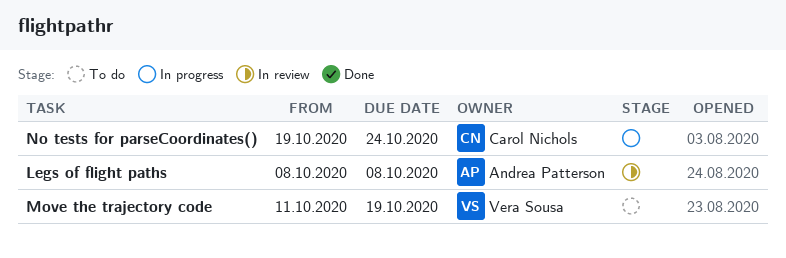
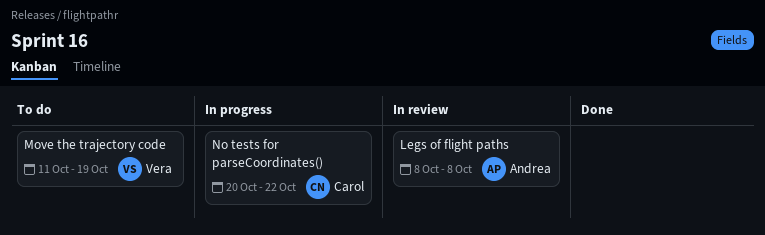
No tests for parseCoordinates(), start: Oct 19 -> Oct 20
No tests for parseCoordinates(), due: Oct 24 -> Oct 22

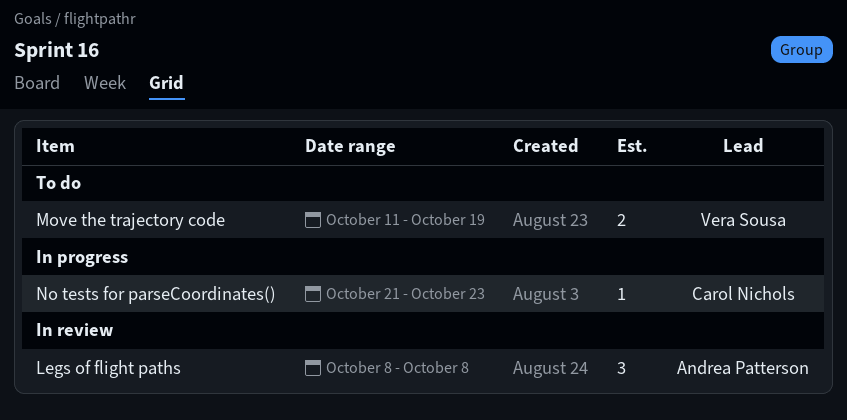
No tests for parseCoordinates(), start: Oct 20 -> Oct 21
No tests for parseCoordinates(), due: Oct 22 -> Oct 23

